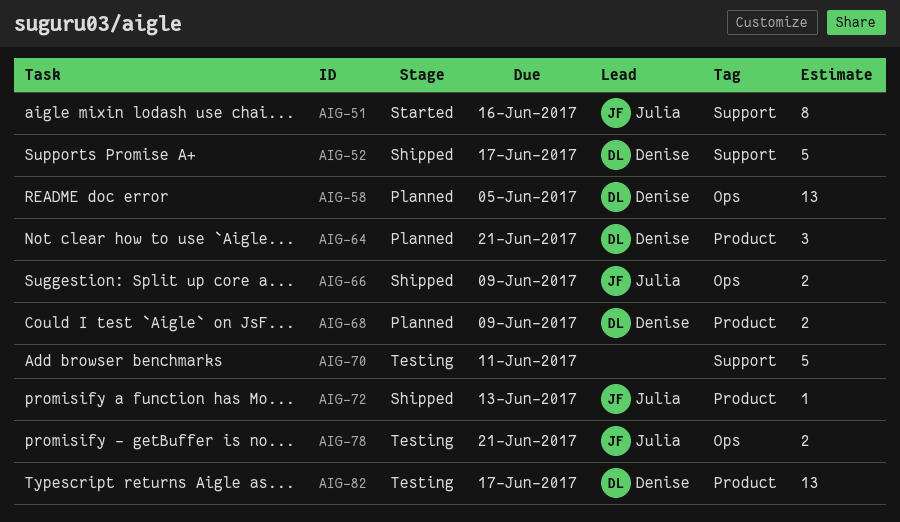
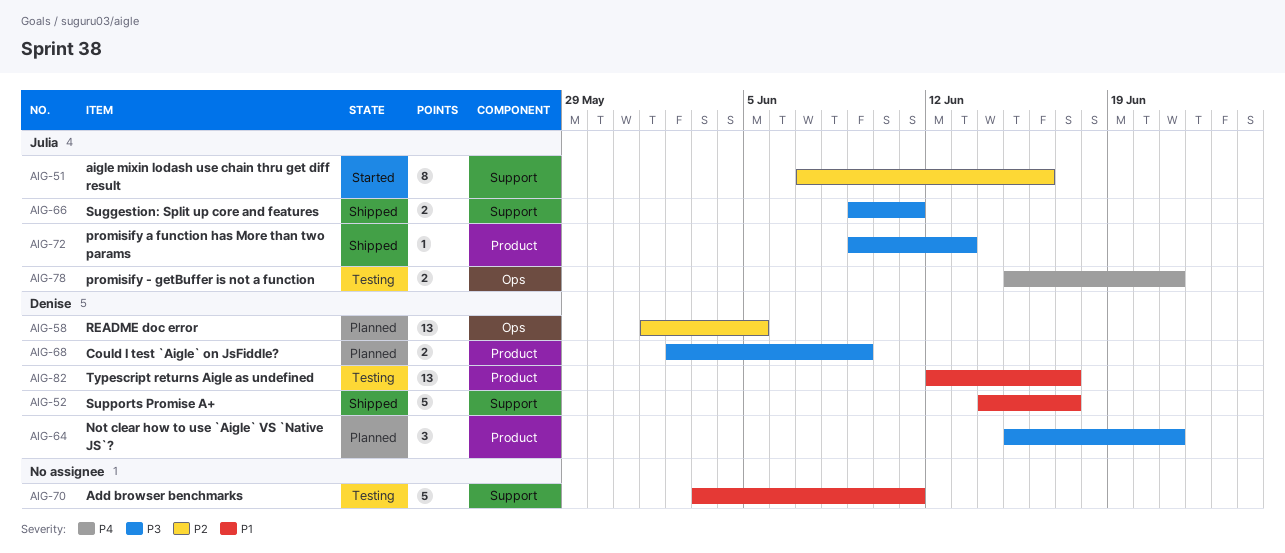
AIG-66, label: Ops -> Support
AIG-66, due: Jun 9 -> Jun 11

